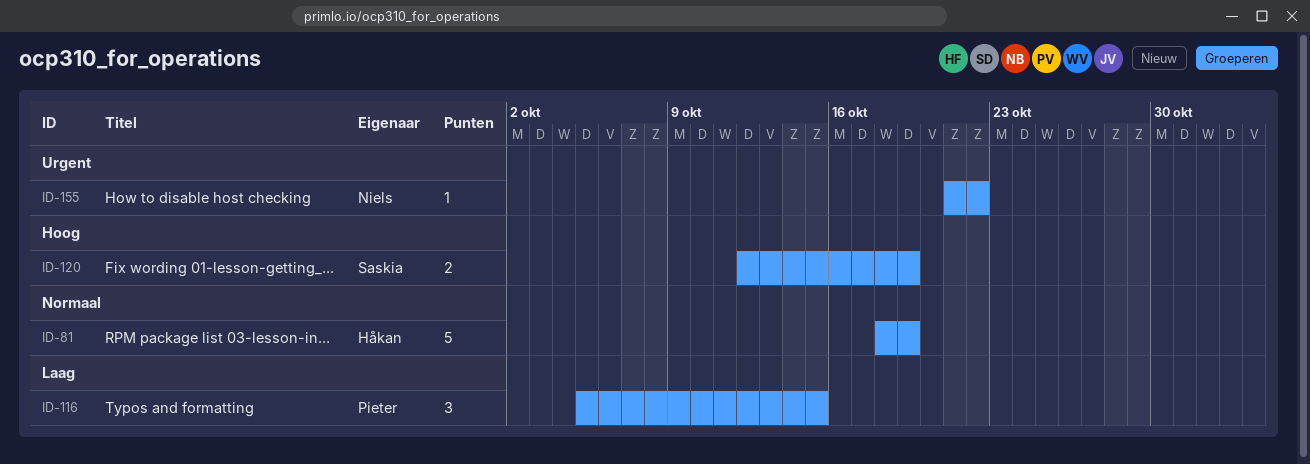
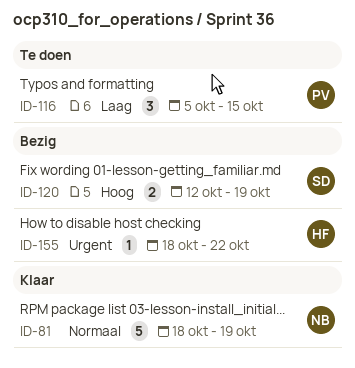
ID-81, owner: Håkan -> Niels
ID-155, owner: Niels -> Håkan
ID-155, start: Oct 21 -> Oct 18

